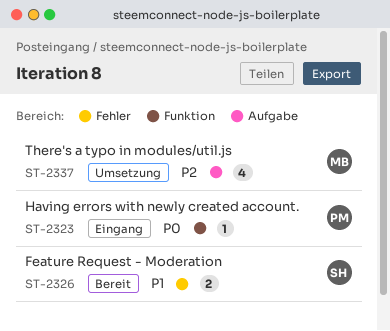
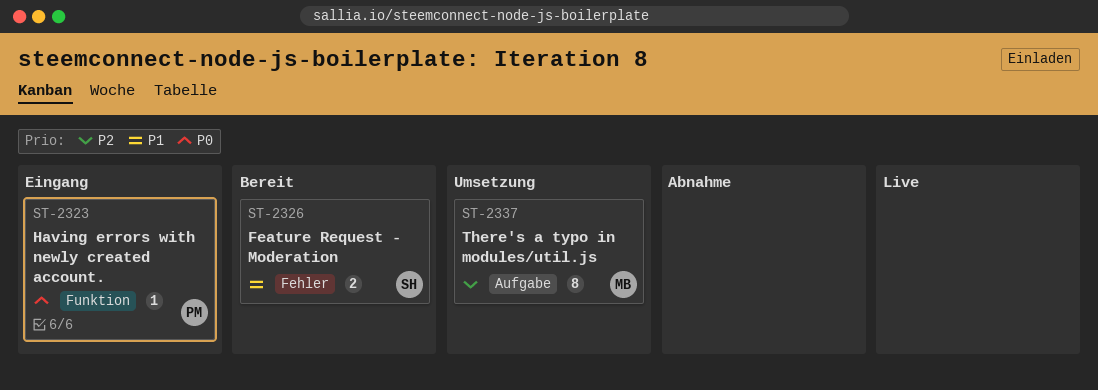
ST-2337, estimate: 4 -> 8

